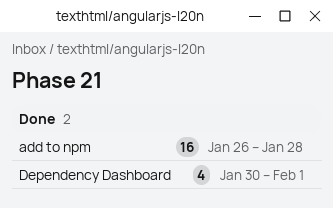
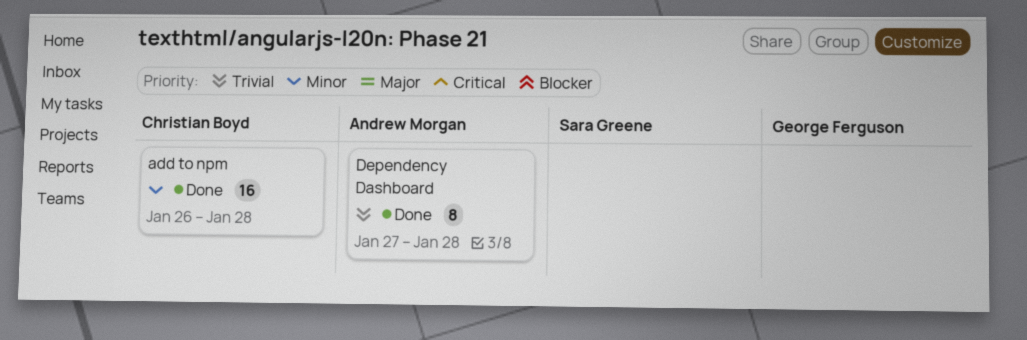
Dependency Dashboard, estimate: 4 -> 8
Dependency Dashboard, start: Jan 30 -> Jan 27
Dependency Dashboard, due: Feb 1 -> Jan 28

